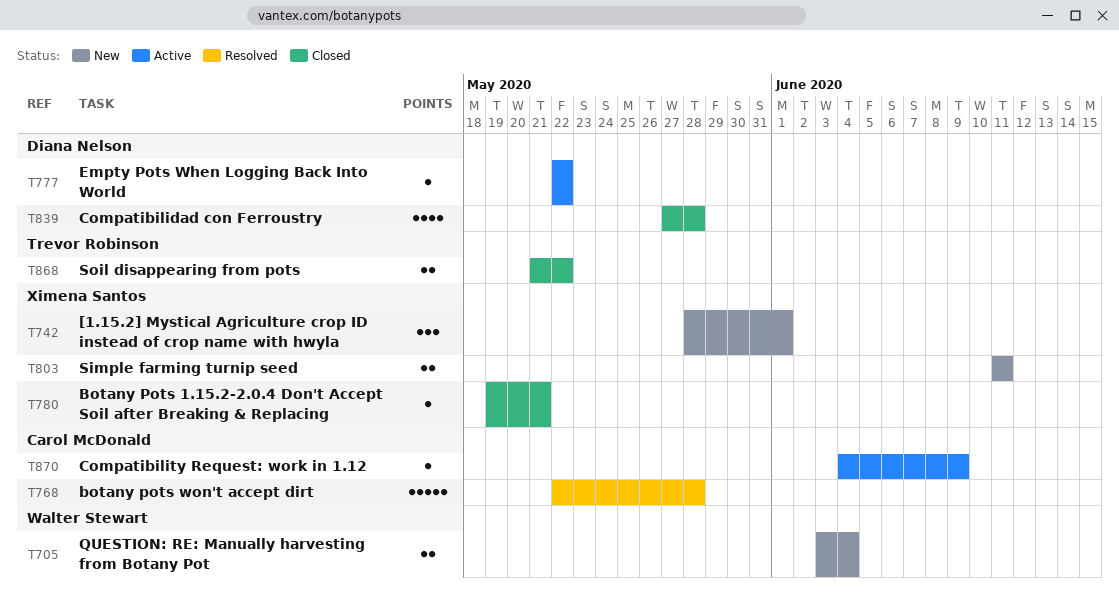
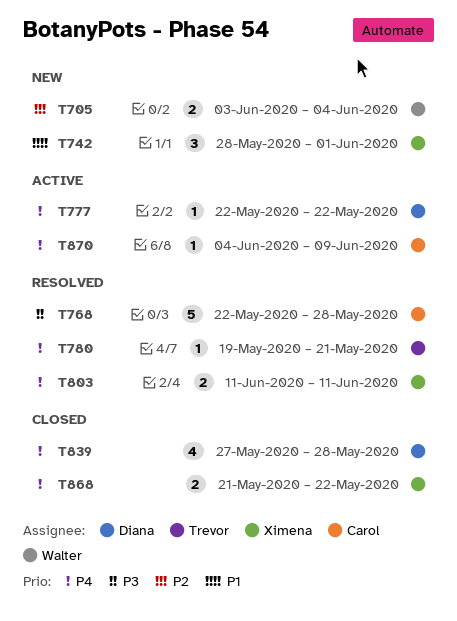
T780, status: Closed -> Resolved
T780, owner: Ximena Santos -> Trevor Robinson
T803, status: New -> Resolved
T868, owner: Trevor Robinson -> Ximena Santos

